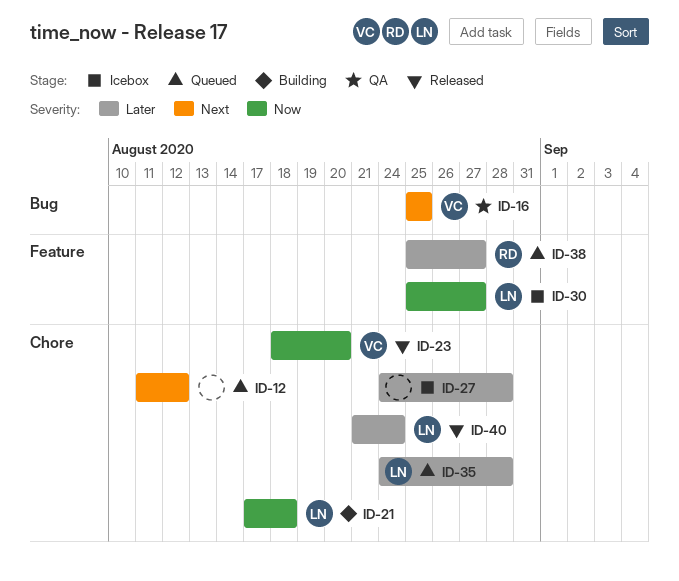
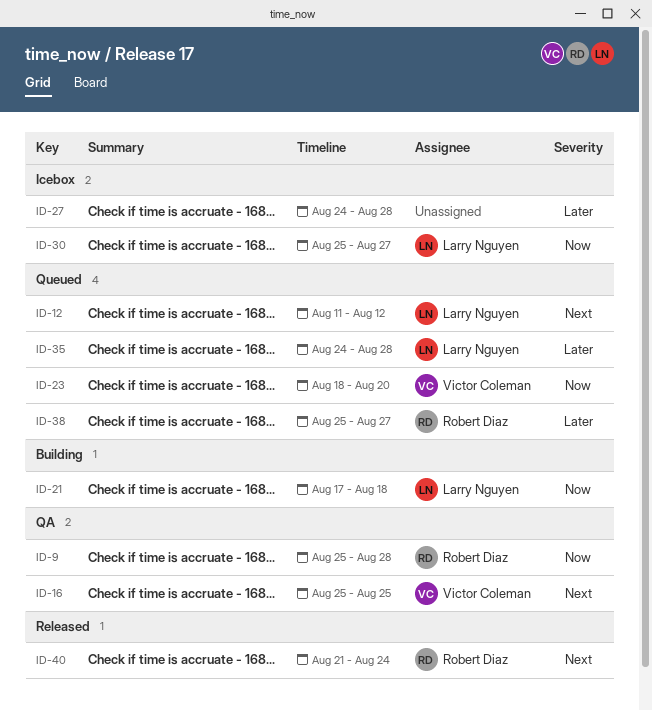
ID-9: none -> present
ID-12, owner: none -> Larry Nguyen
ID-23, status: Released -> Queued
ID-40, owner: Larry Nguyen -> Robert Diaz
ID-40, priority: Later -> Next

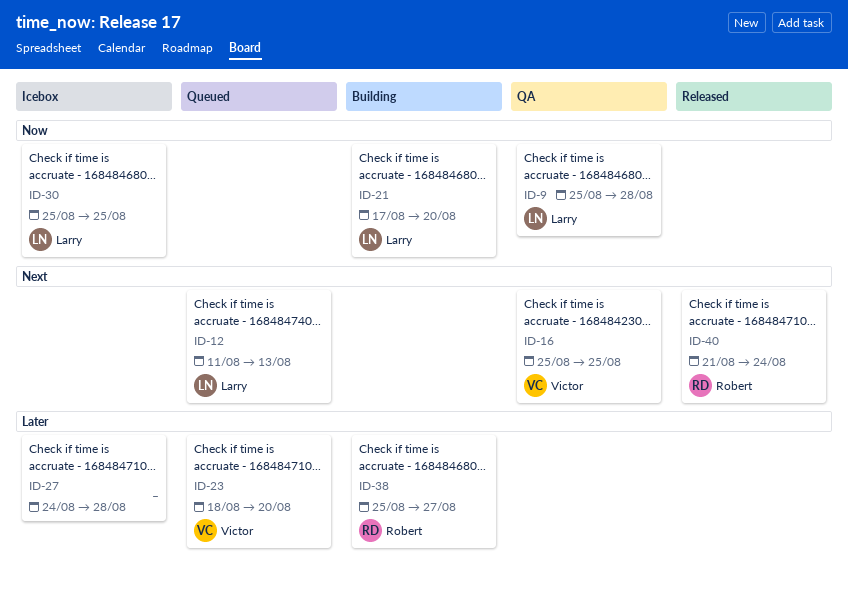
ID-9, owner: Robert Diaz -> Larry Nguyen
ID-12, due: Aug 12 -> Aug 13
ID-21, due: Aug 18 -> Aug 20
ID-23, priority: Now -> Later
ID-30, due: Aug 27 -> Aug 25
ID-35: present -> none
ID-38, status: Queued -> Building

